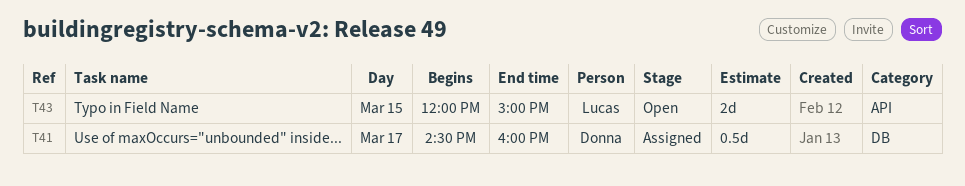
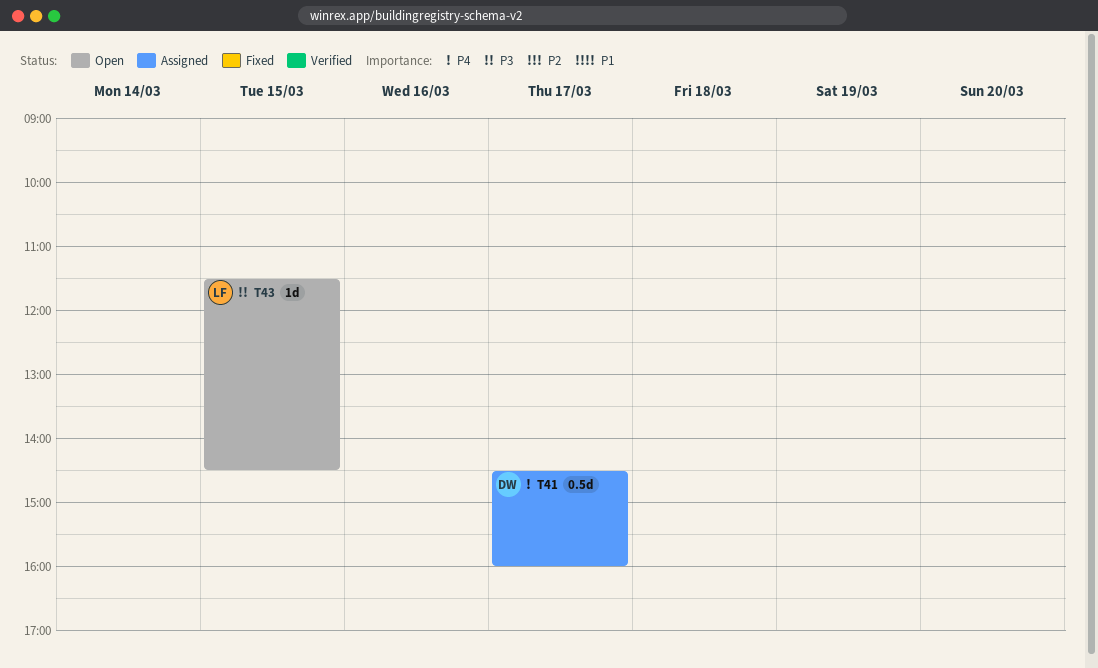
T43, estimate: 2d -> 1d
T43, begins: 12:00 -> 11:30
T43, ends: 15:00 -> 14:30

